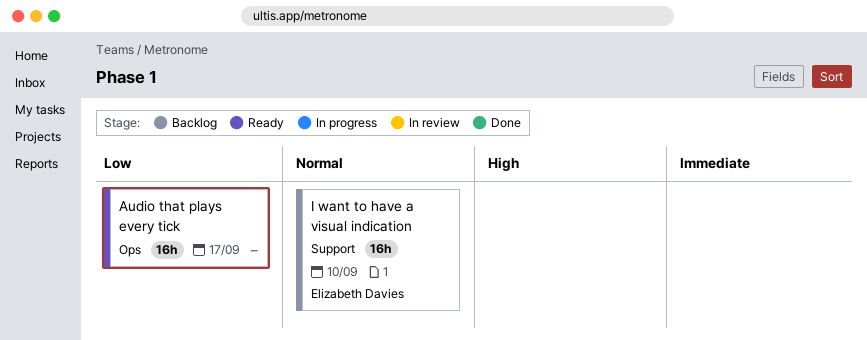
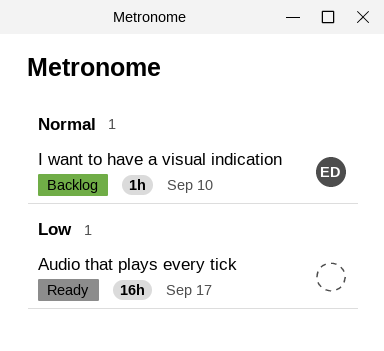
I want to have a visual indication, estimate: 16h -> 1h

